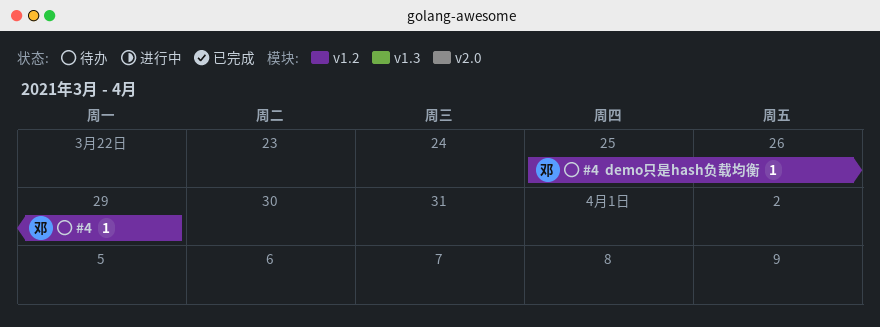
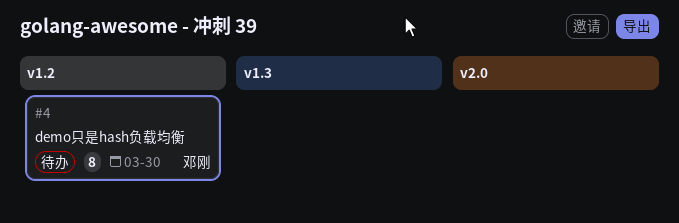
#4, estimate: 1 -> 8
#4, due: Mar 29 -> Mar 30

